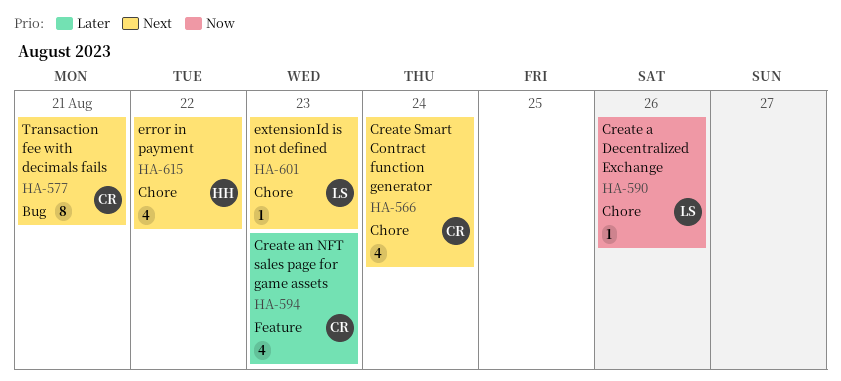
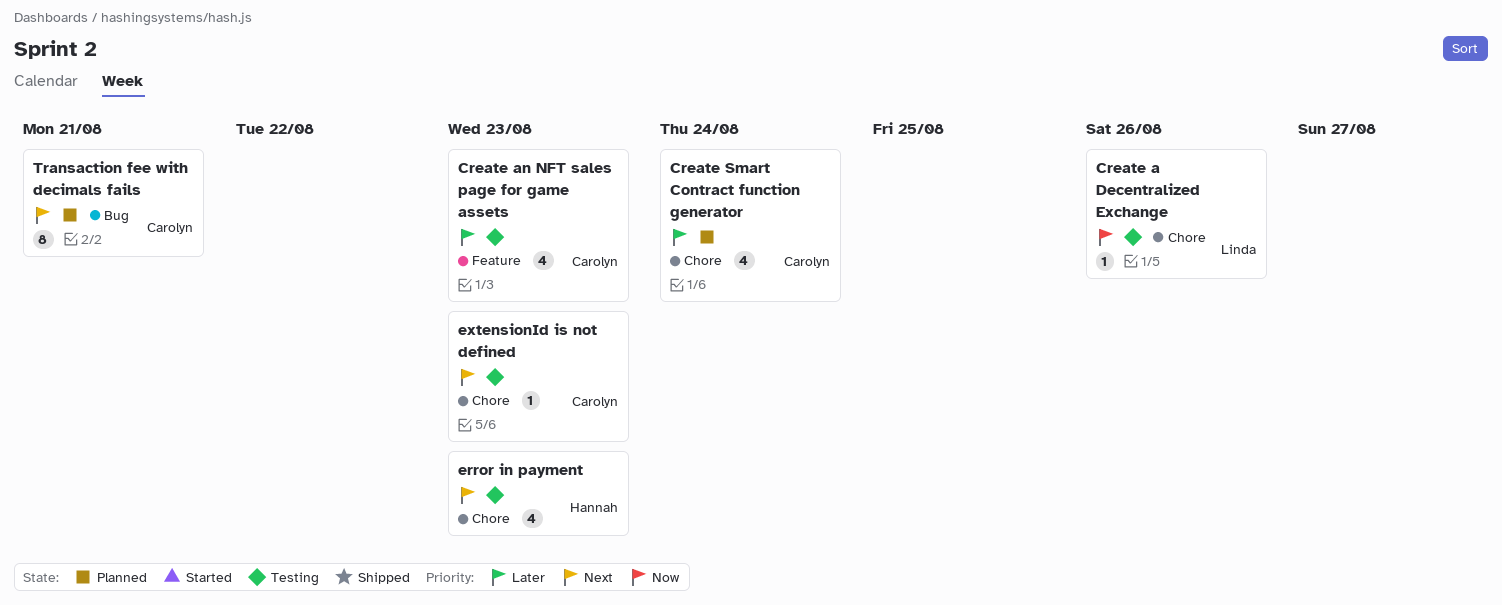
Create Smart Contract function generator, priority: Next -> Later
error in payment, due: Aug 22 -> Aug 23
extensionId is not defined, owner: Linda -> Carolyn

